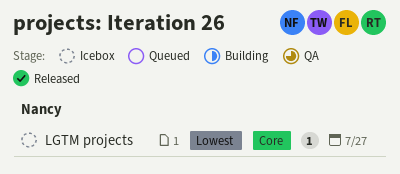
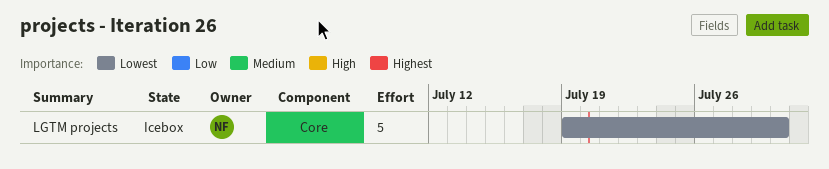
LGTM projects, estimate: 1 -> 5
LGTM projects, due: Jul 27 -> Jul 30

